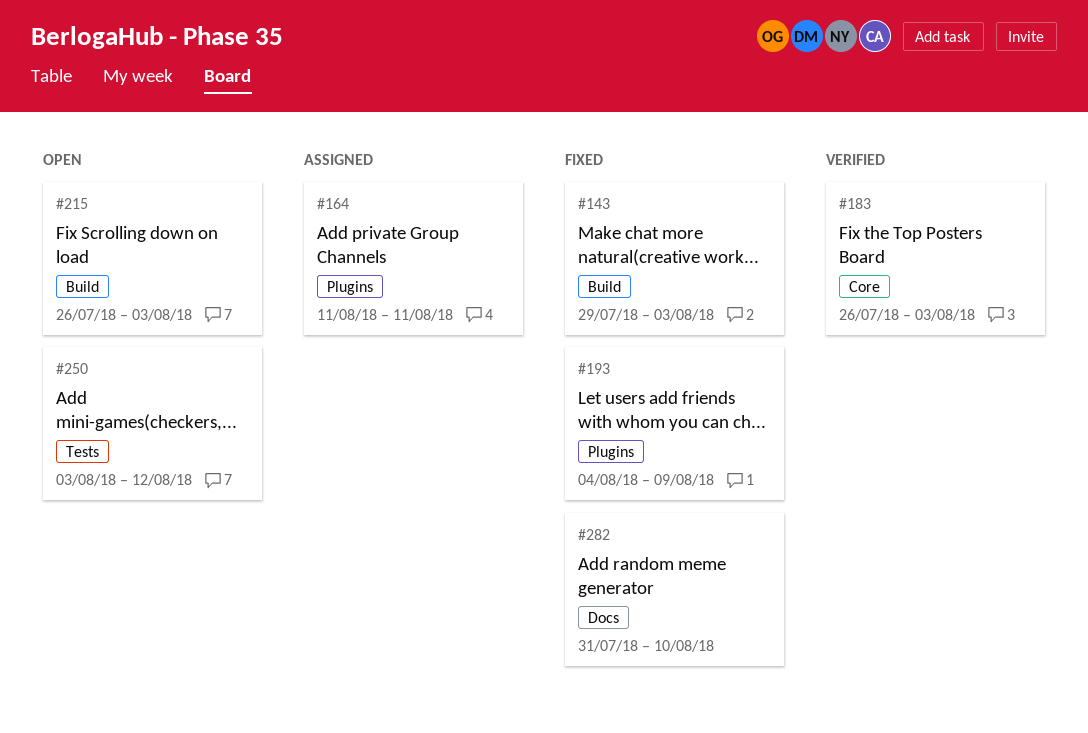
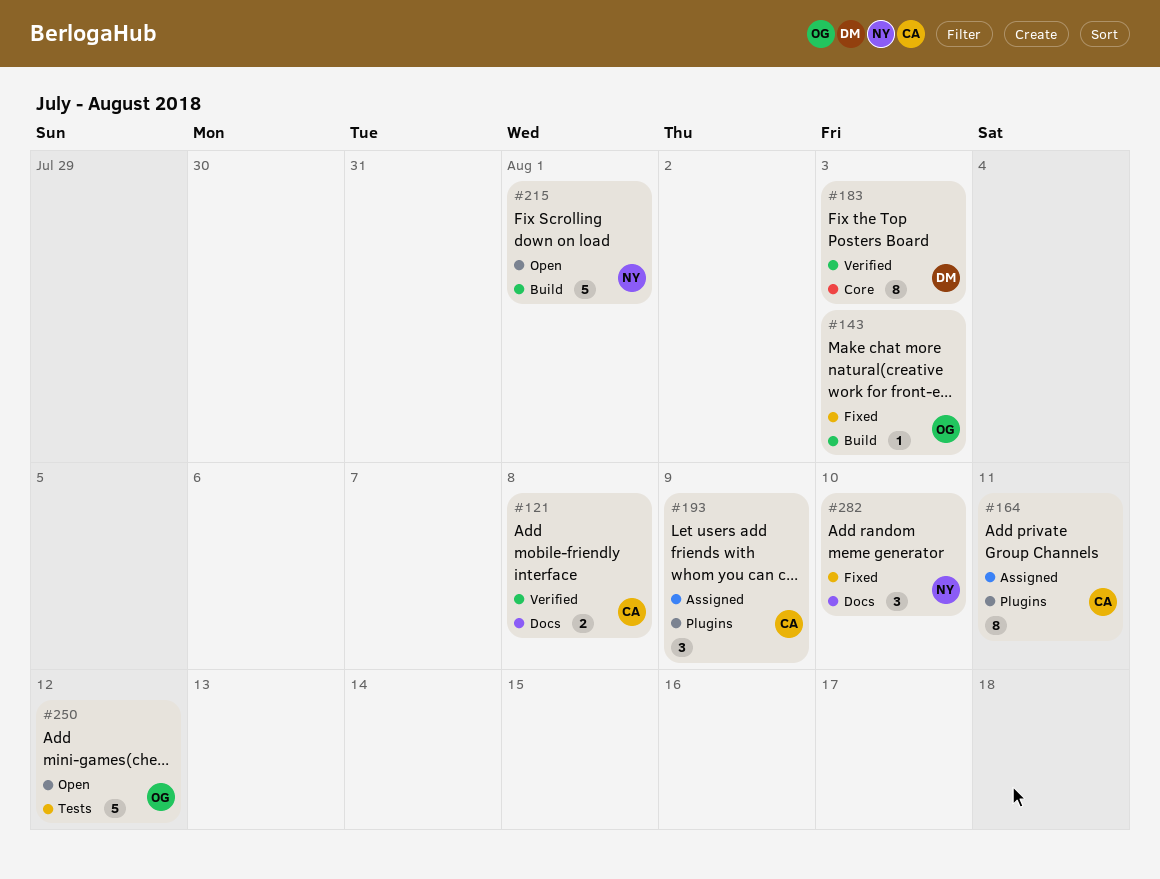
#121: none -> present
#193, status: Fixed -> Assigned
#215, due: Aug 3 -> Aug 1

